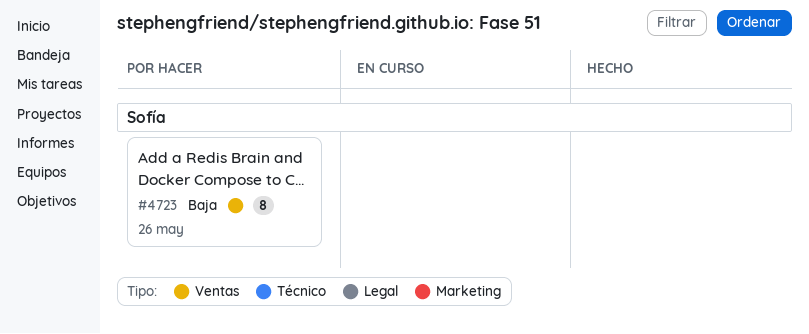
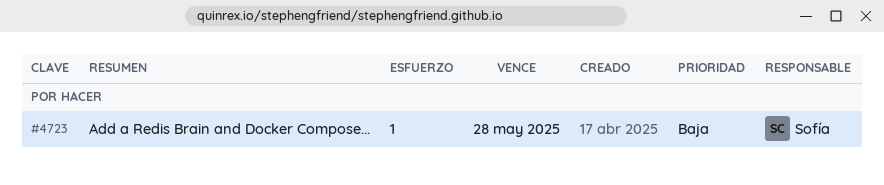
#4723, estimate: 8 -> 1
#4723, due: May 26 -> May 28

